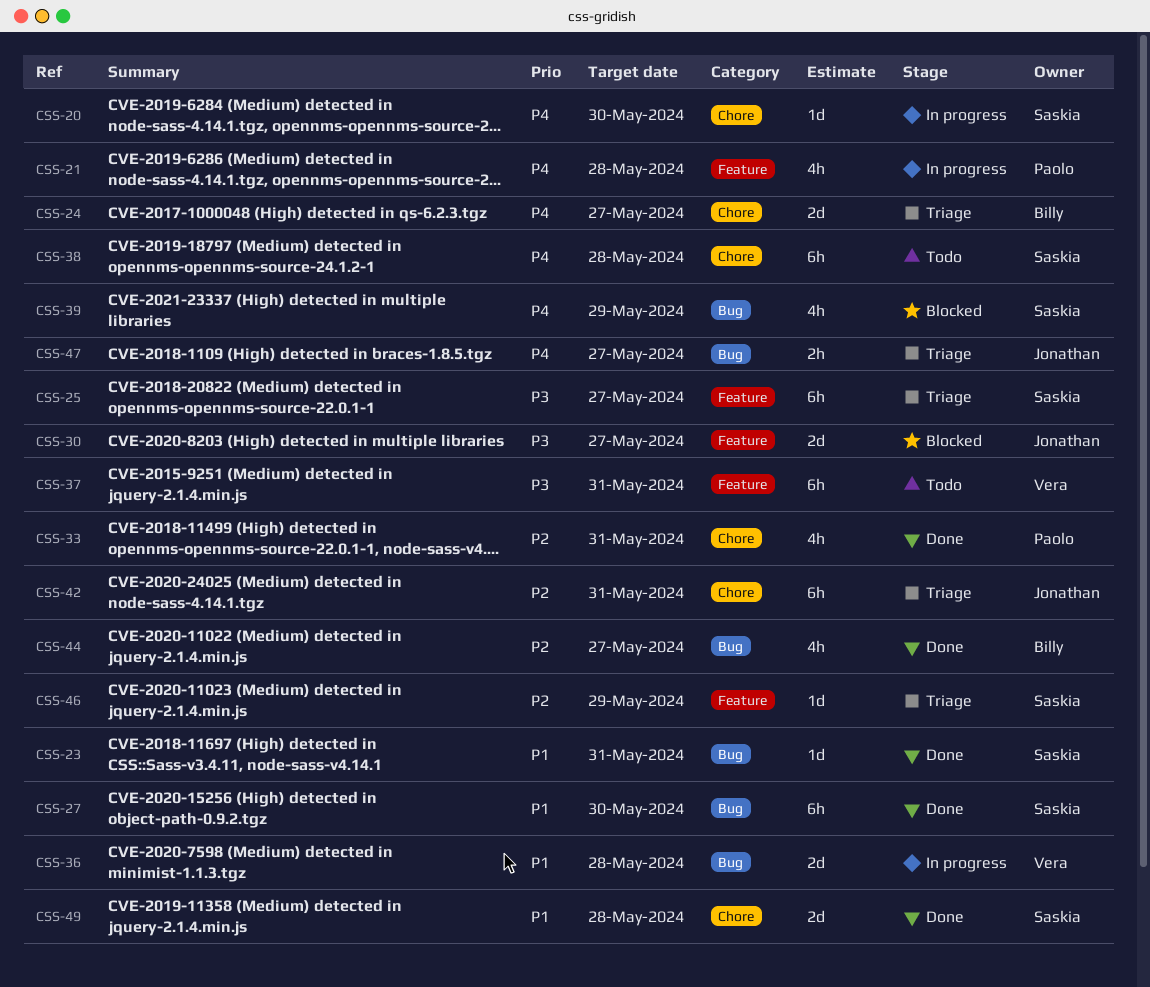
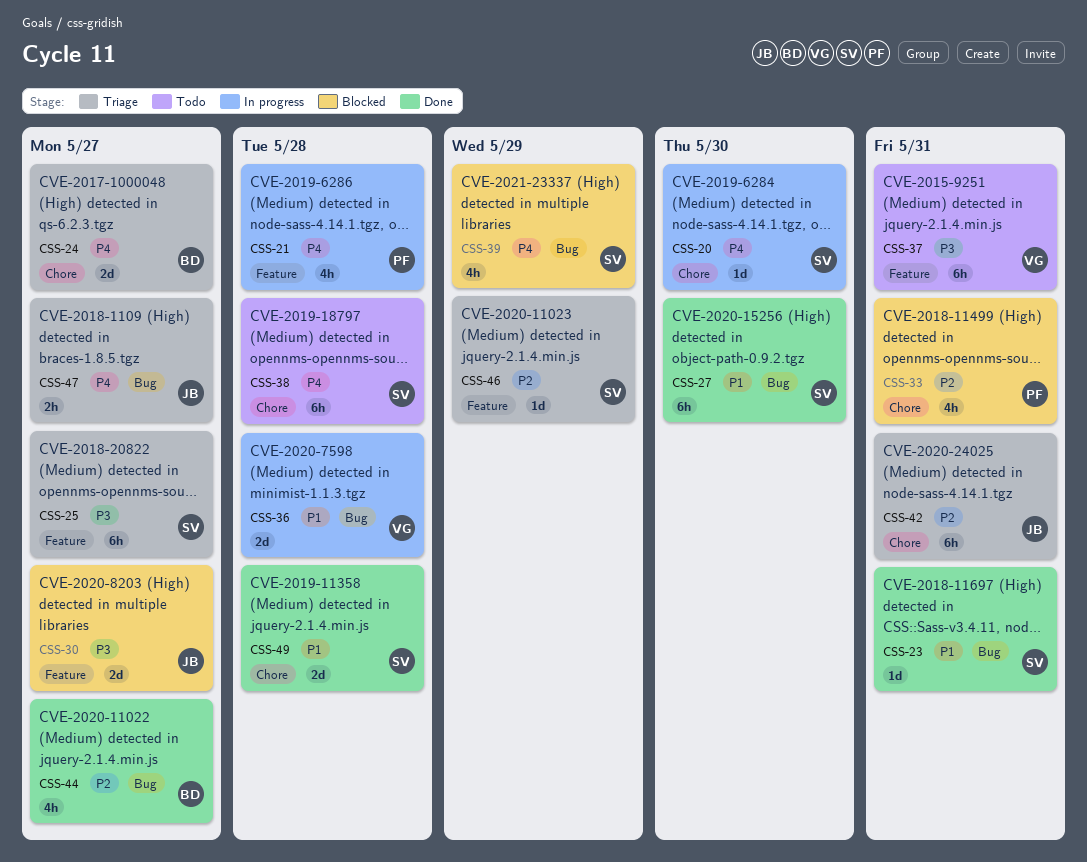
CSS-33, status: Done -> Blocked

